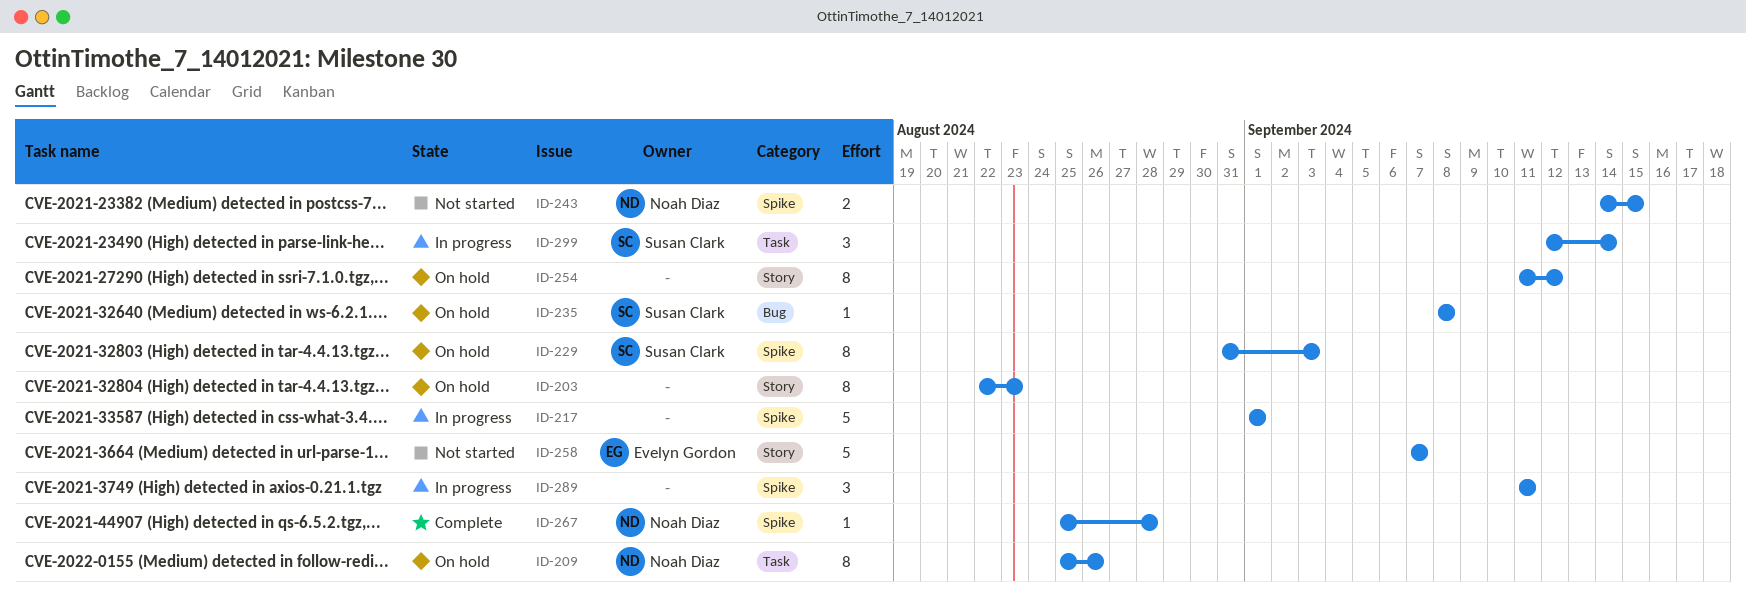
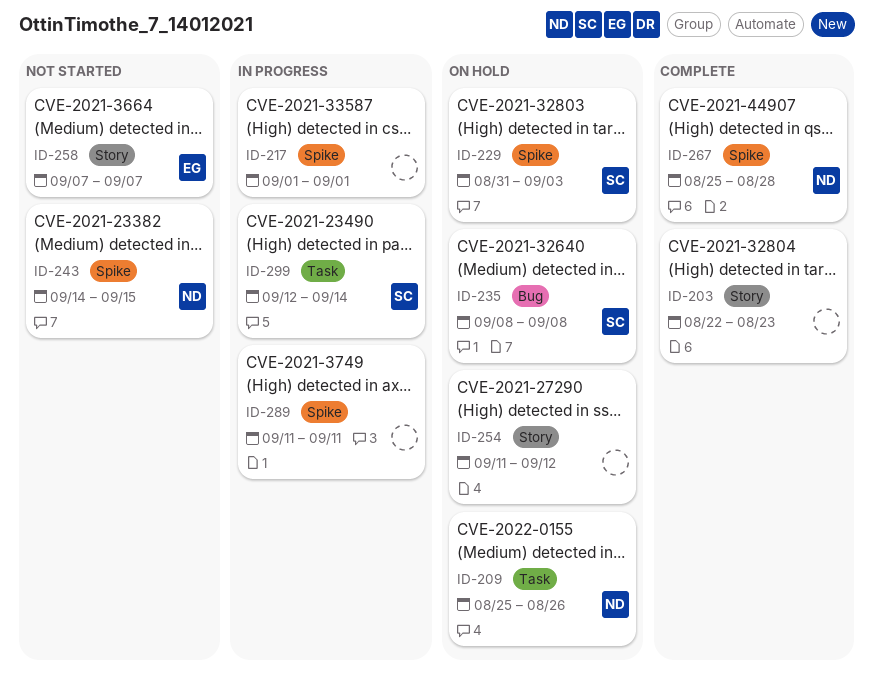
ID-203, status: On hold -> Complete

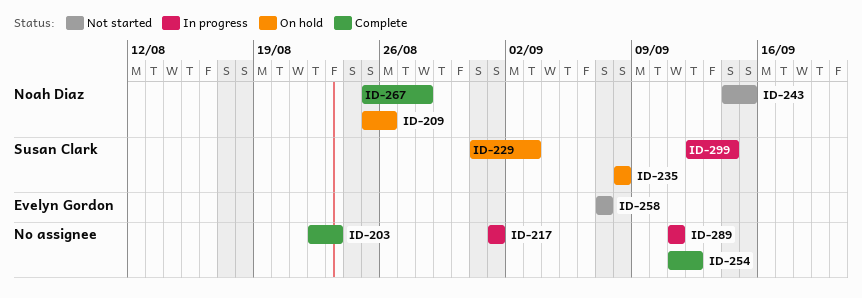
ID-254, status: On hold -> Complete

